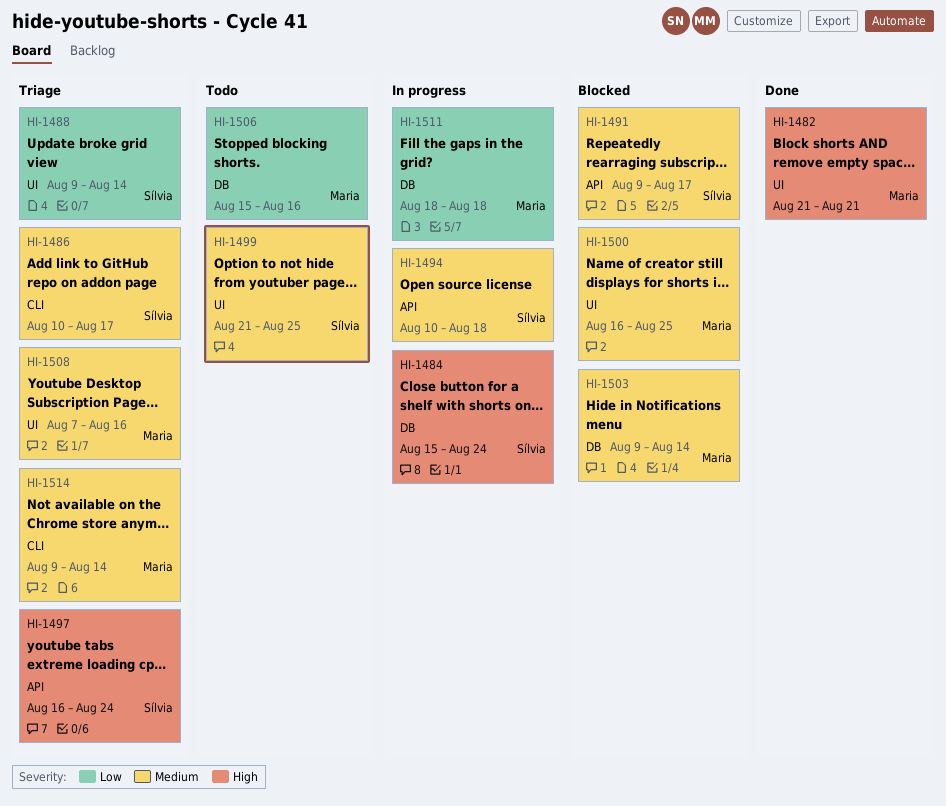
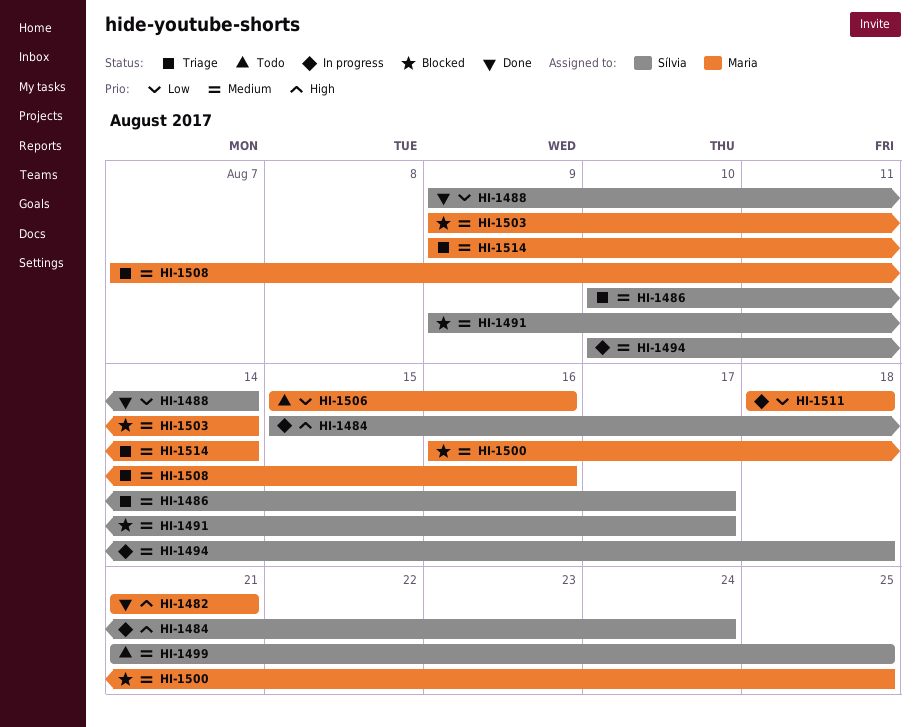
HI-1488, status: Triage -> Done
HI-1497: present -> none

